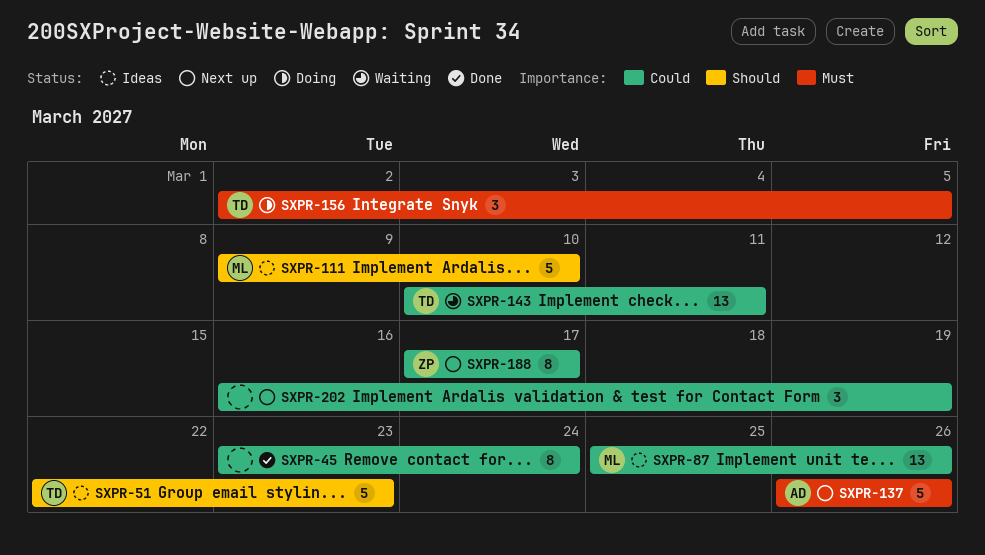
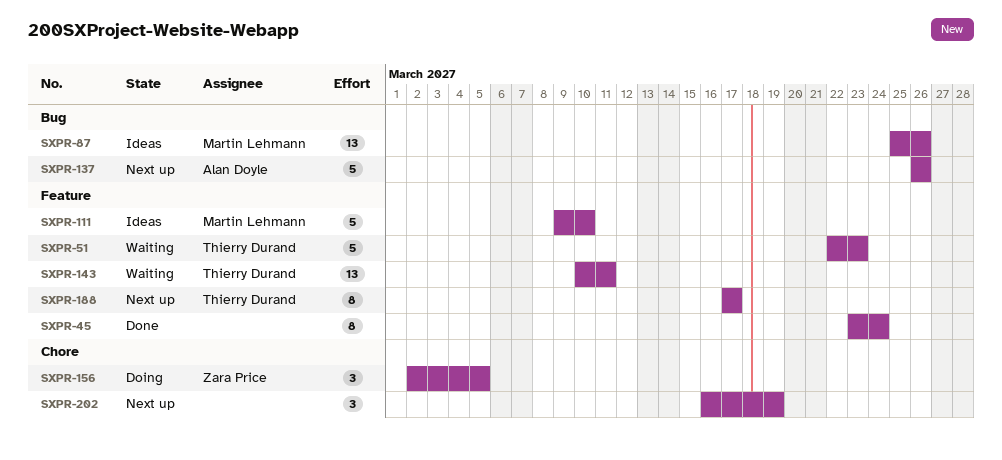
SXPR-51, status: Ideas -> Waiting
SXPR-156, owner: Thierry Durand -> Zara Price
SXPR-188, owner: Zara Price -> Thierry Durand

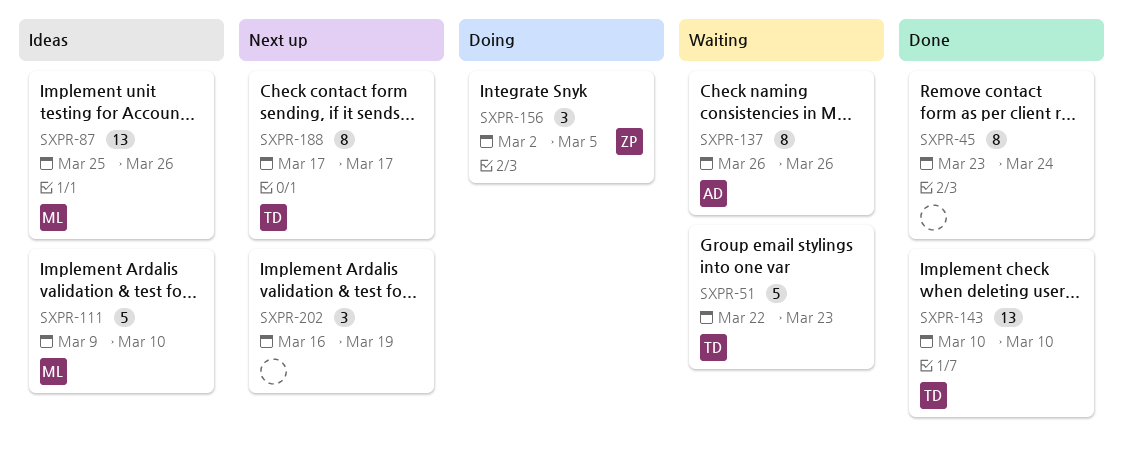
SXPR-137, status: Next up -> Waiting
SXPR-137, estimate: 5 -> 8
SXPR-143, status: Waiting -> Done
SXPR-143, due: Mar 11 -> Mar 10

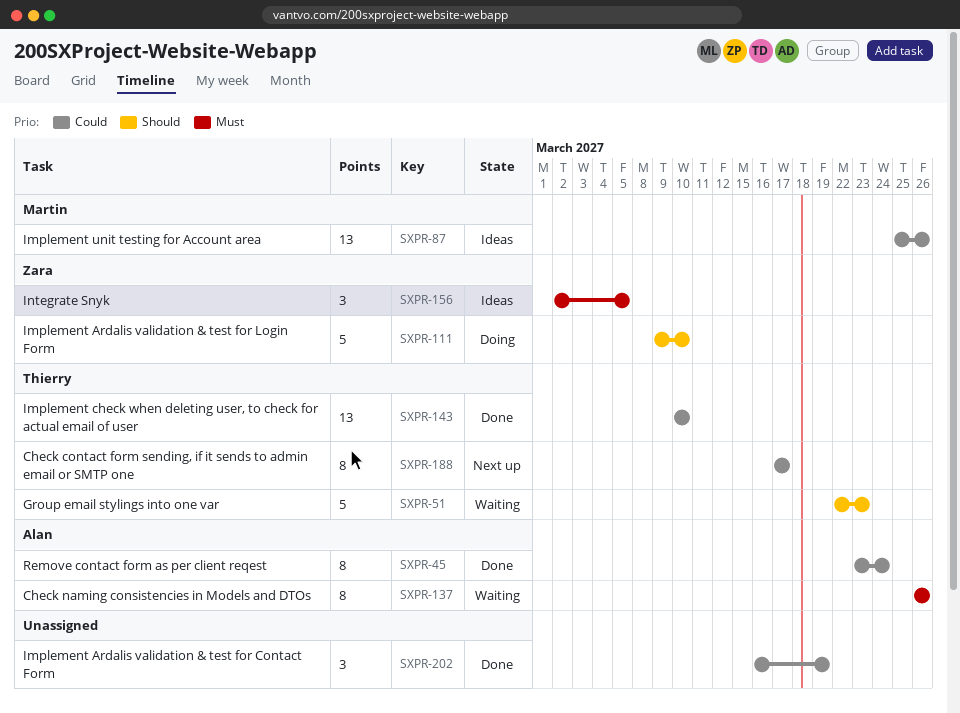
SXPR-45, owner: none -> Alan
SXPR-111, status: Ideas -> Doing
SXPR-111, owner: Martin -> Zara
SXPR-156, status: Doing -> Ideas
SXPR-202, status: Next up -> Done

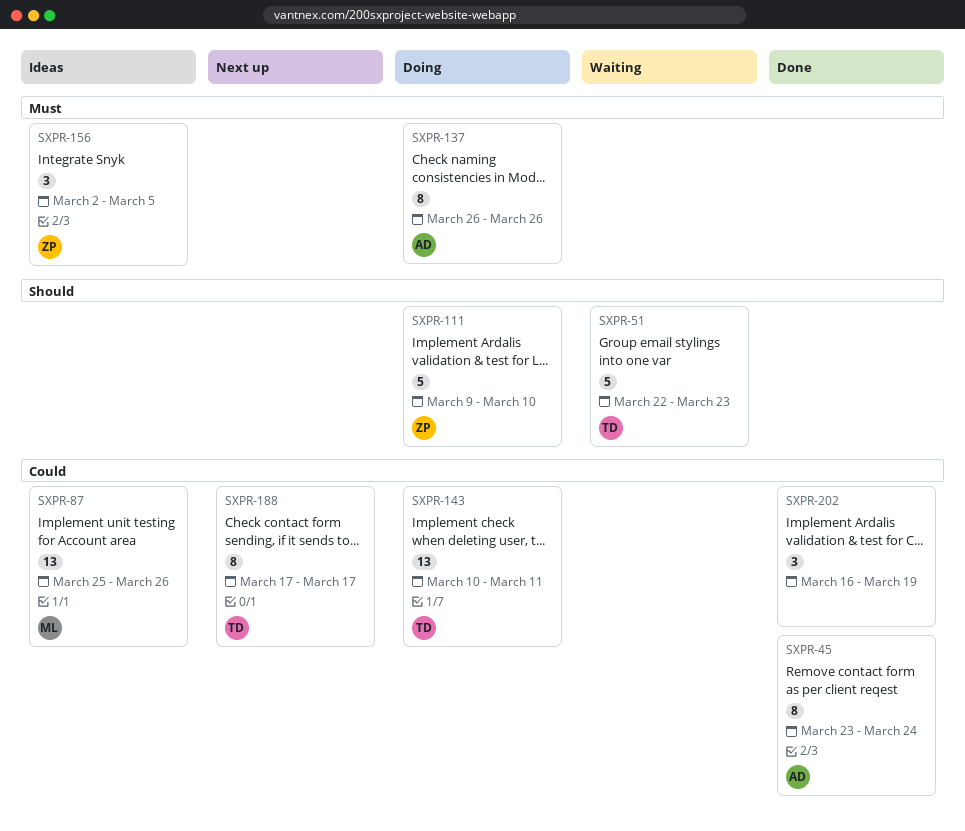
SXPR-137, status: Waiting -> Doing
SXPR-143, status: Done -> Doing
SXPR-143, due: Mar 10 -> Mar 11

